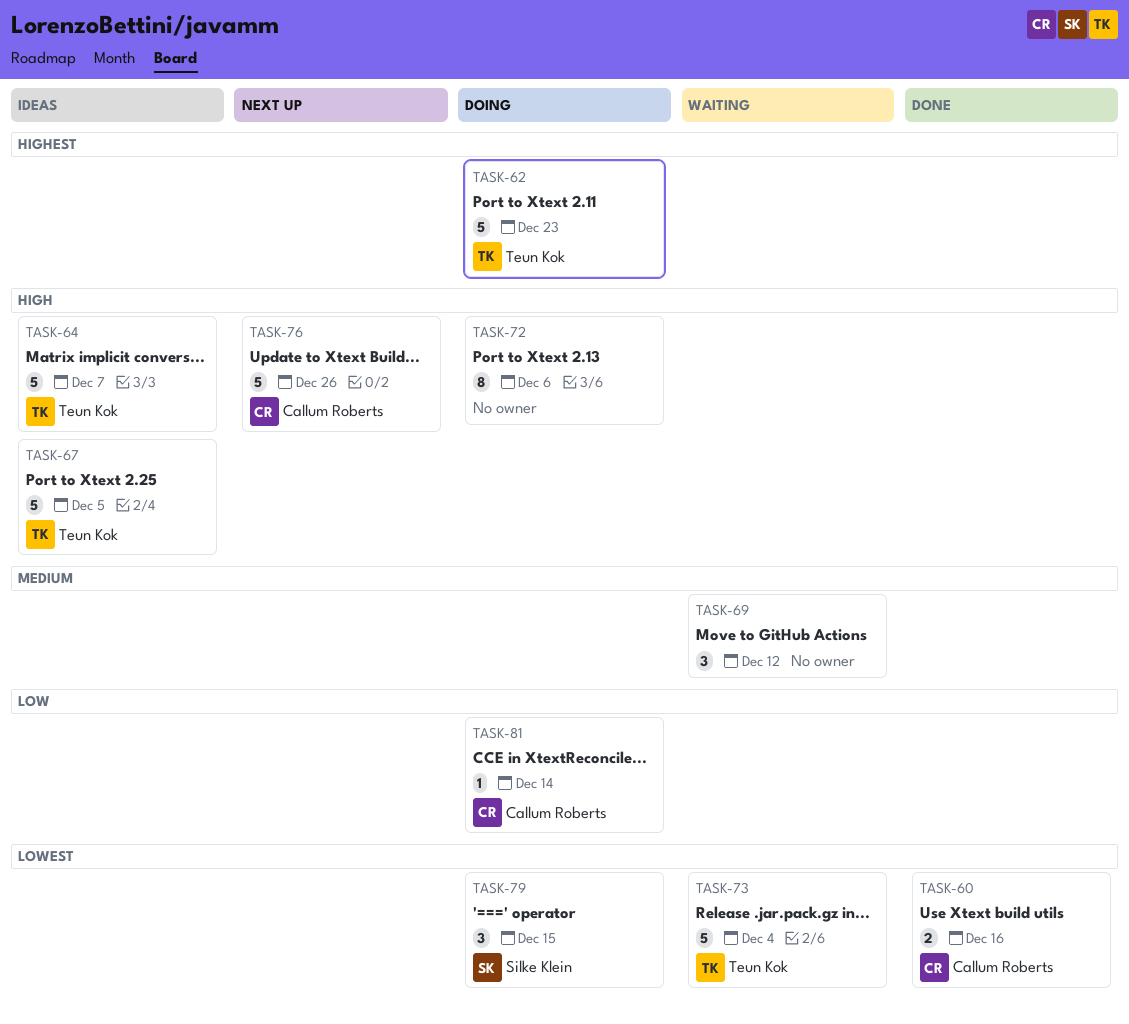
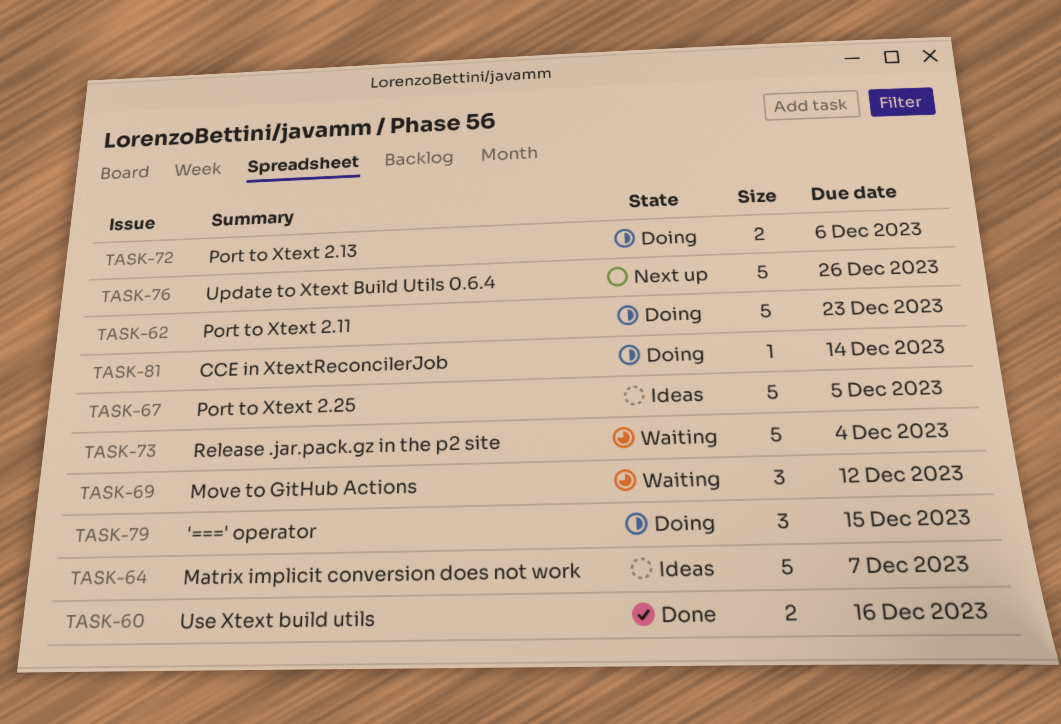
TASK-72, estimate: 8 -> 2

